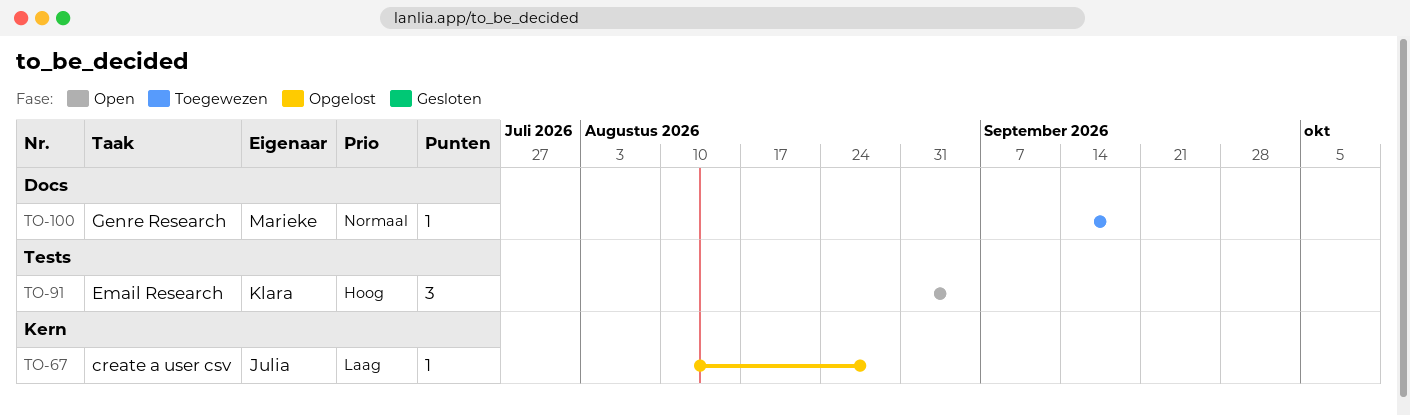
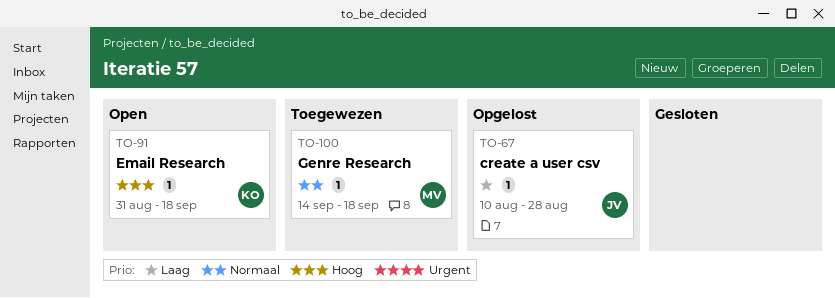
TO-91, estimate: 3 -> 1
TO-91, due: Sep 4 -> Sep 18

